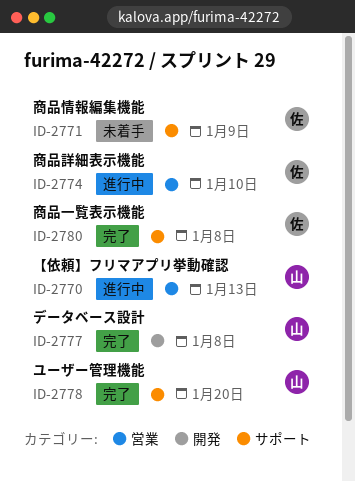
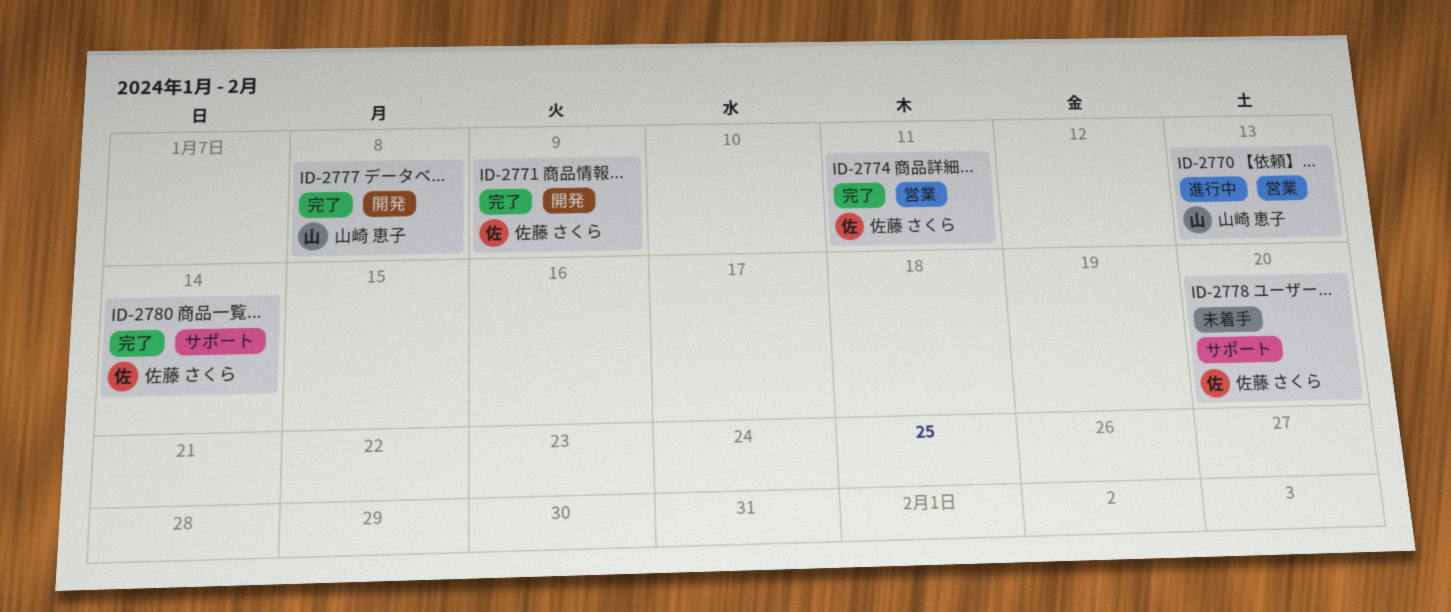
ID-2771, status: 未着手 -> 完了
ID-2771, label: サポート -> 開発
ID-2774, status: 進行中 -> 完了
ID-2774, due: Jan 10 -> Jan 11
ID-2778, status: 完了 -> 未着手
ID-2778, owner: 山崎 恵子 -> 佐藤 さくら
ID-2780, due: Jan 8 -> Jan 14

